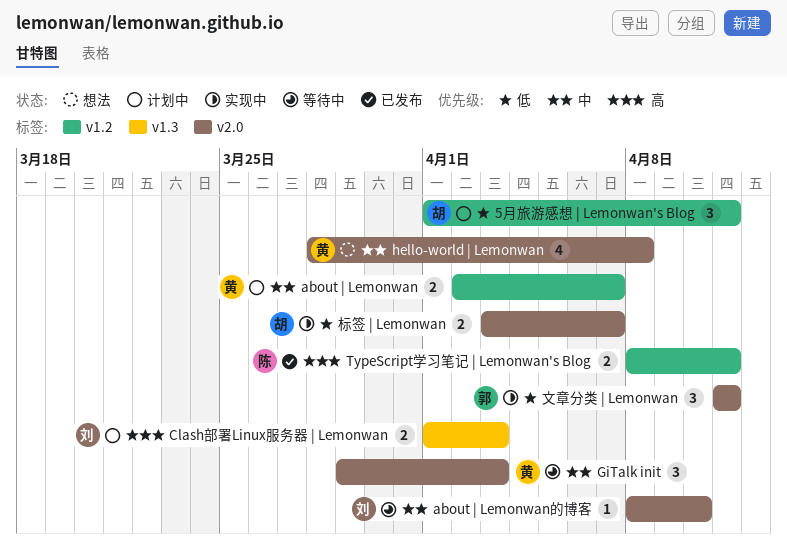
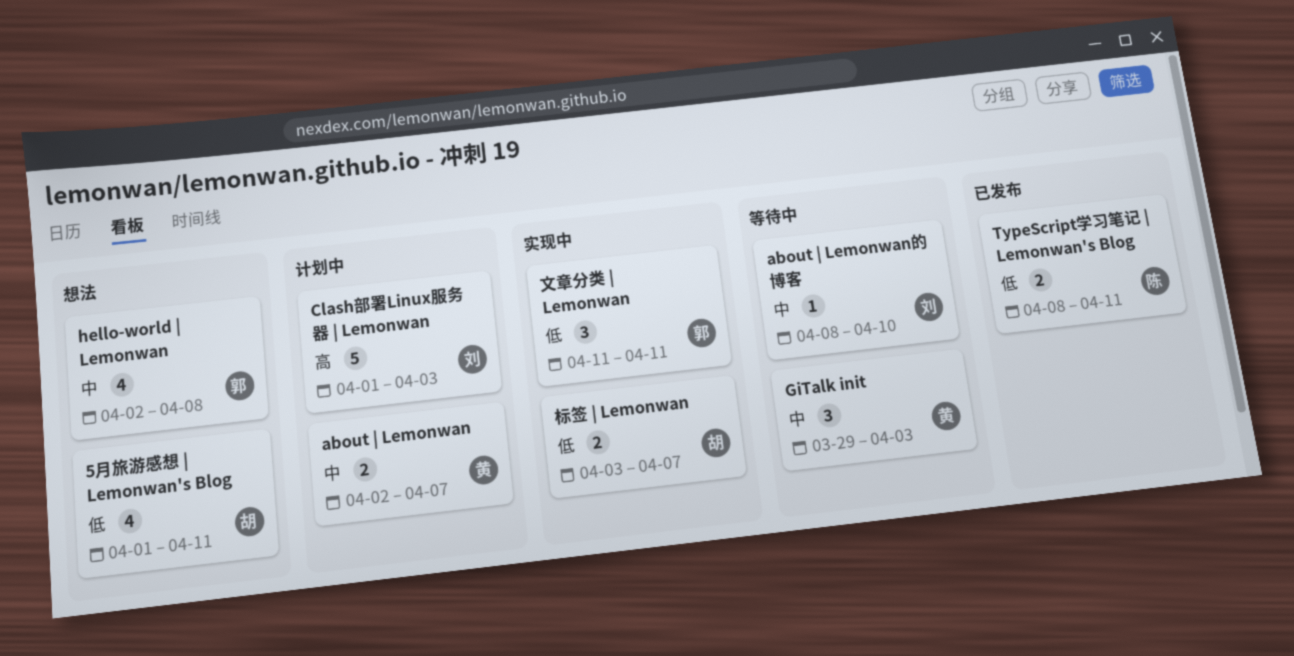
5月旅游感想 | Lemonwan's Blog, status: 计划中 -> 想法
5月旅游感想 | Lemonwan's Blog, estimate: 3 -> 4
Clash部署Linux服务器 | Lemonwan, estimate: 2 -> 5
hello-world | Lemonwan, owner: 黄 -> 郭
hello-world | Lemonwan, start: Mar 28 -> Apr 2
TypeScript学习笔记 | Lemonwan's Blog, priority: 高 -> 低

